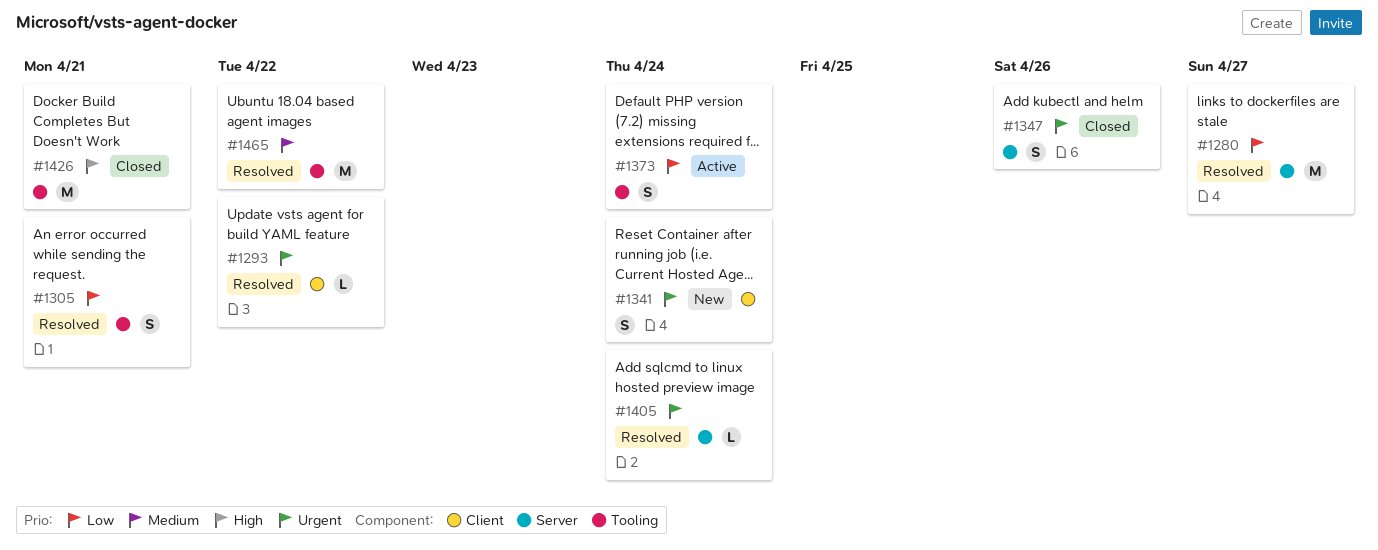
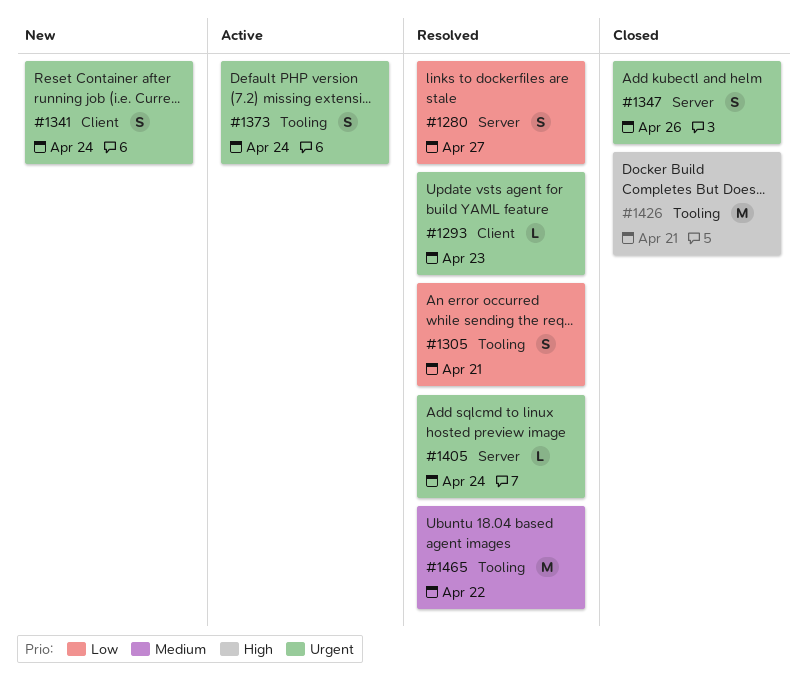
#1280, estimate: M -> S
#1293, due: Apr 22 -> Apr 23
#1373, priority: Low -> Urgent

